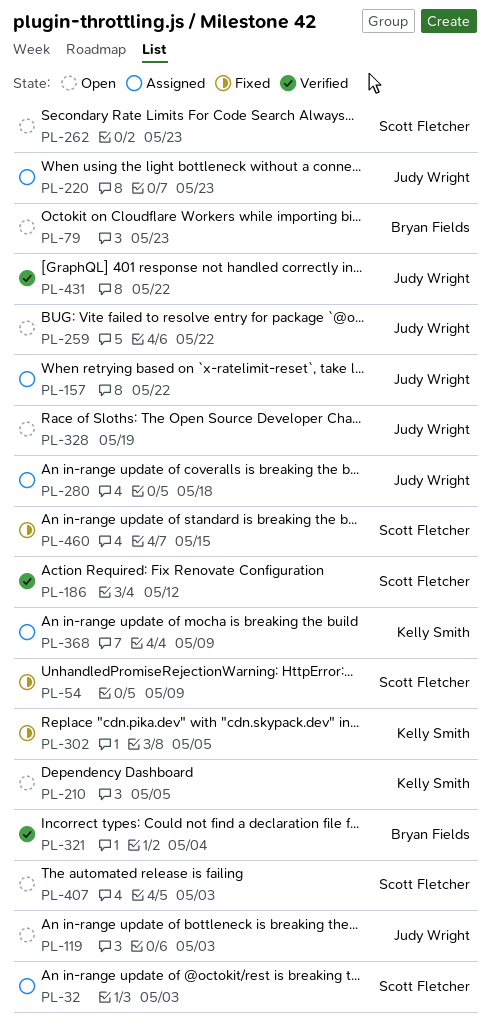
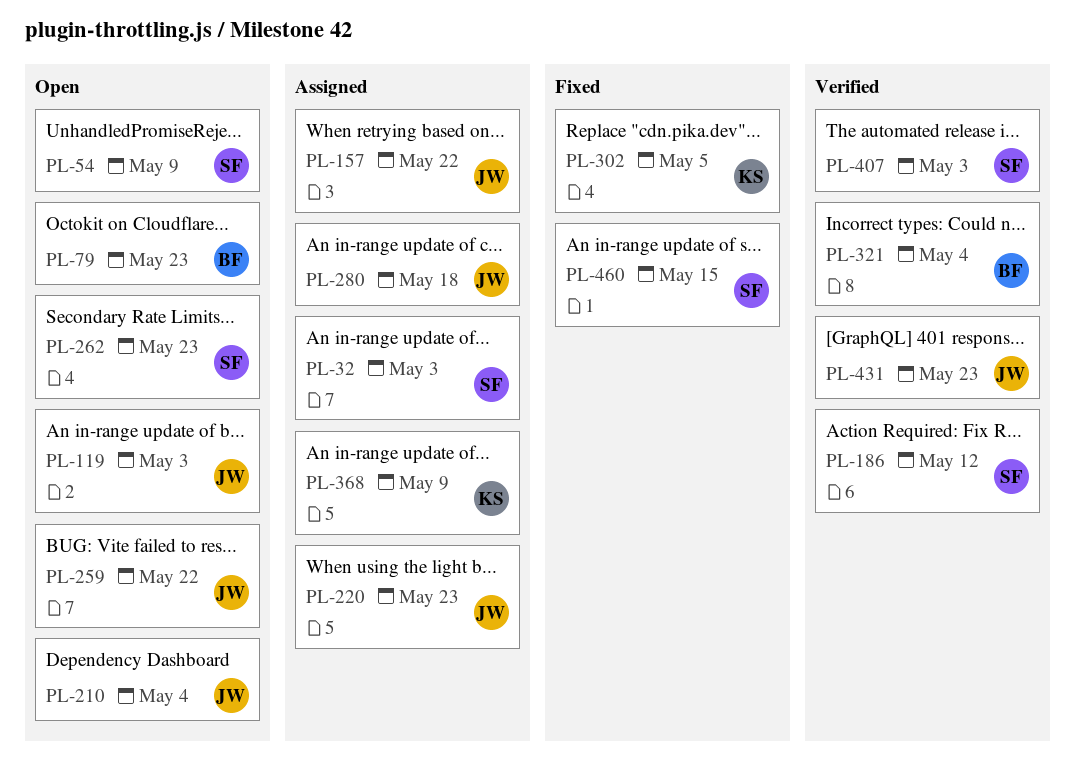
PL-54, status: Fixed -> Open
PL-210, owner: Kelly Smith -> Judy Wright
PL-210, due: May 5 -> May 4
PL-328: present -> none
PL-407, status: Open -> Verified
PL-431, due: May 22 -> May 23

